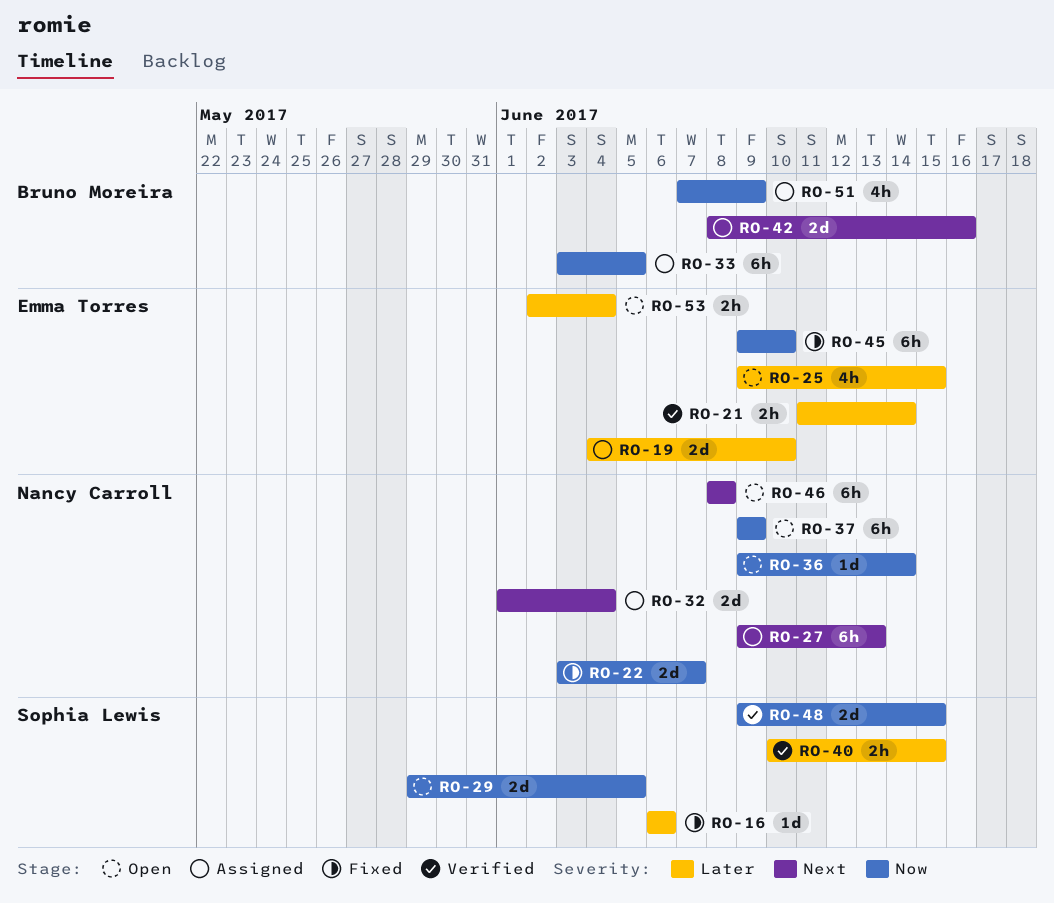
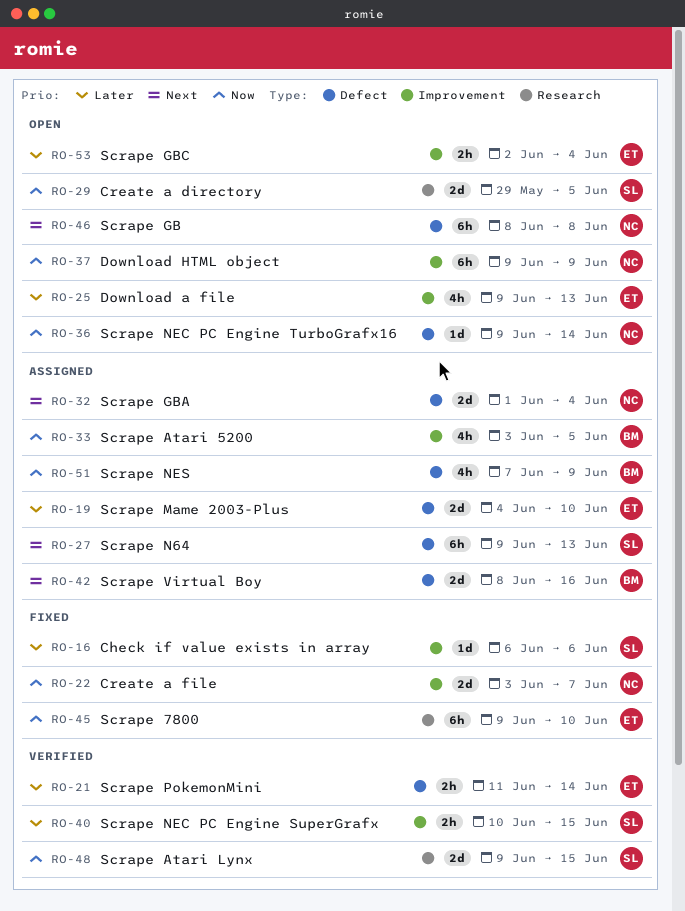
RO-25, due: Jun 15 -> Jun 13
RO-27, owner: Nancy Carroll -> Sophia Lewis
RO-33, estimate: 6h -> 4h

